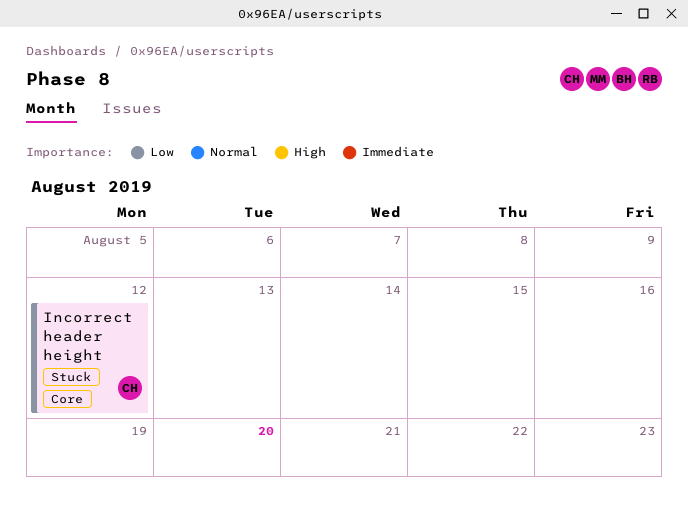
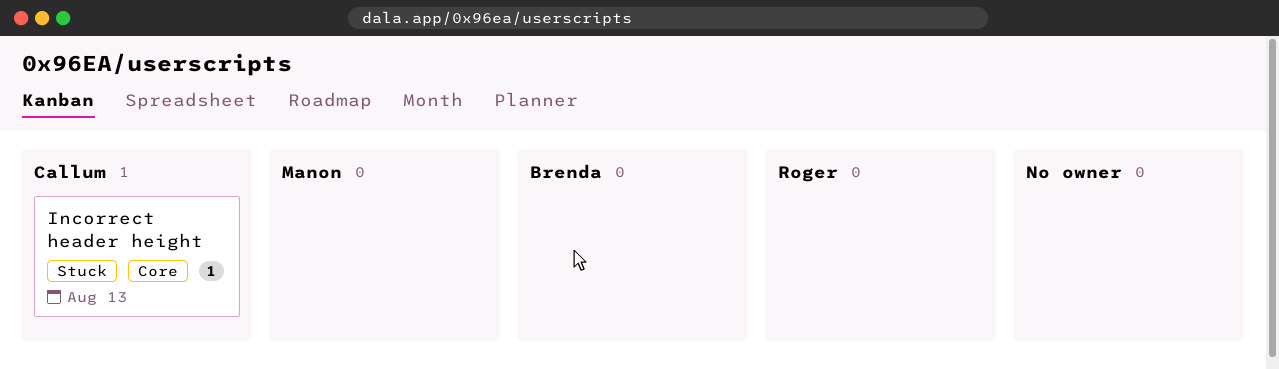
Incorrect header height, due: Aug 12 -> Aug 13

